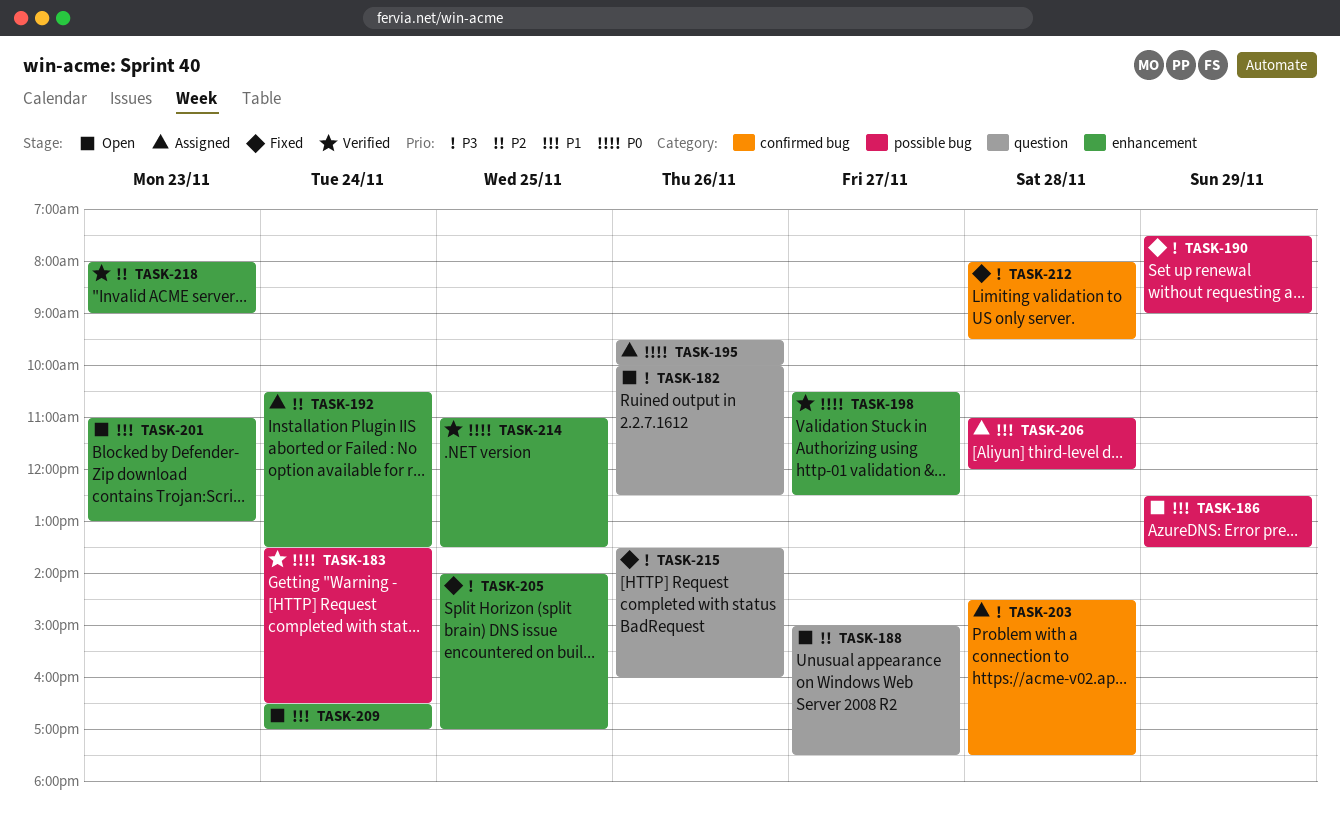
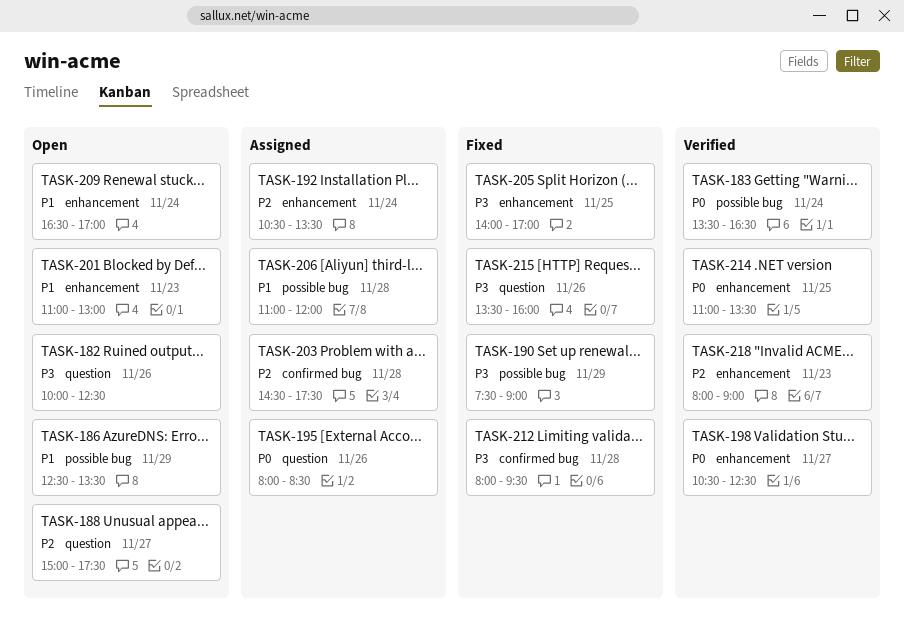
TASK-195, begins: 09:30 -> 08:00
TASK-195, ends: 10:00 -> 08:30
TASK-203, priority: P3 -> P2

